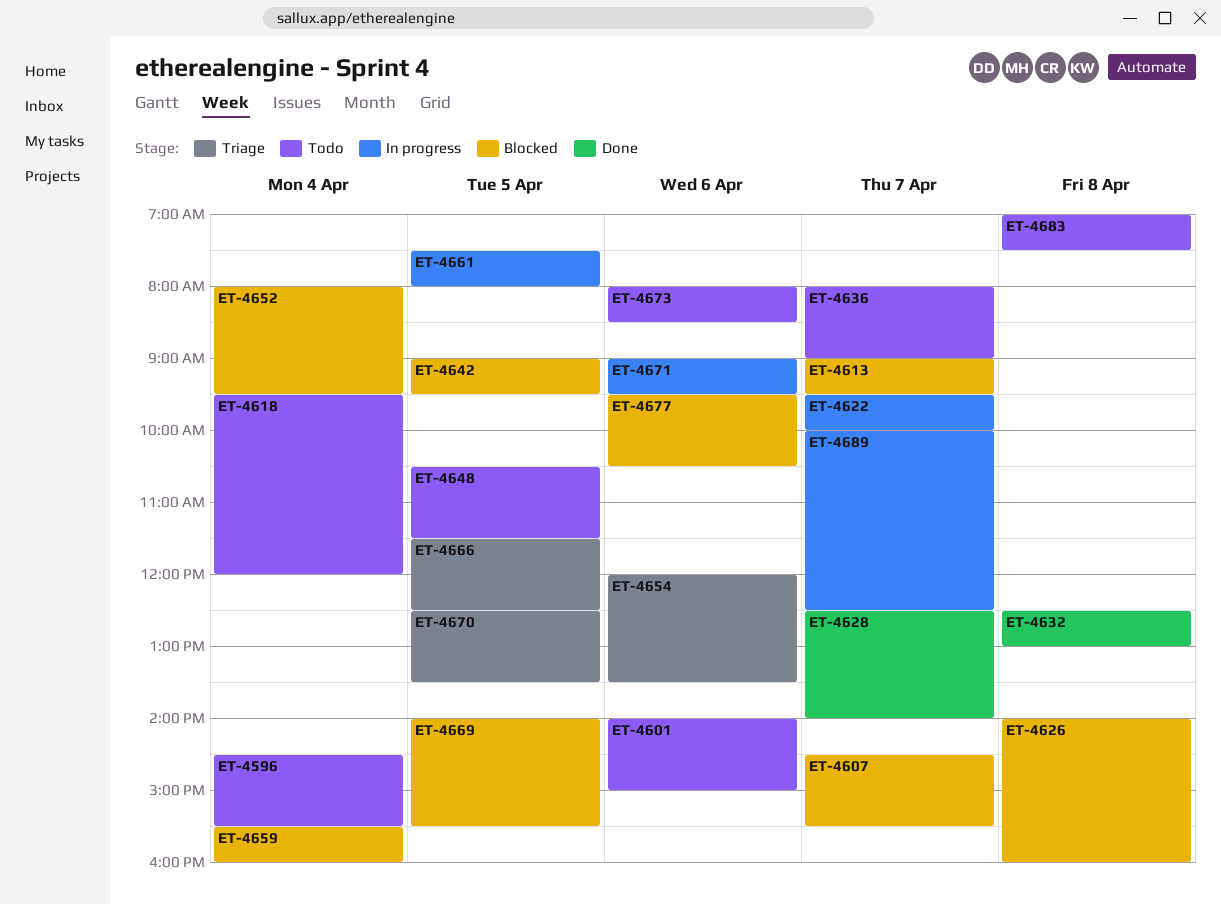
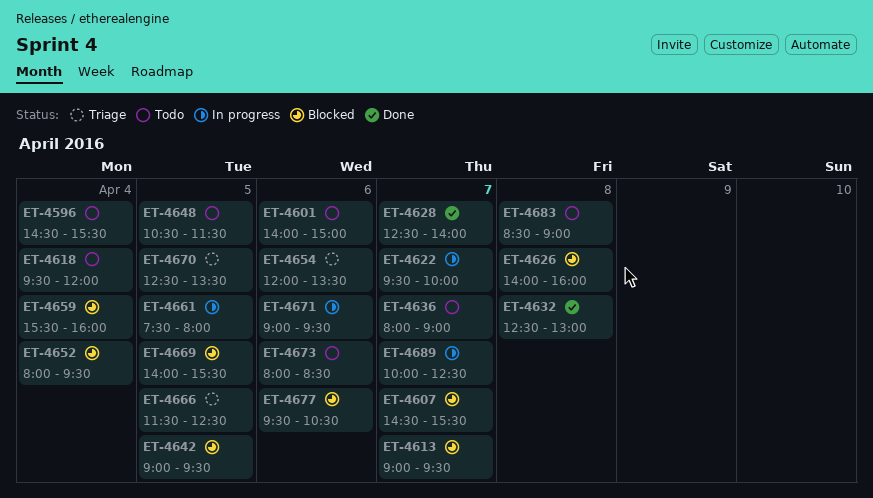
ET-4683, begins: 07:00 -> 08:30
ET-4683, ends: 07:30 -> 09:00

